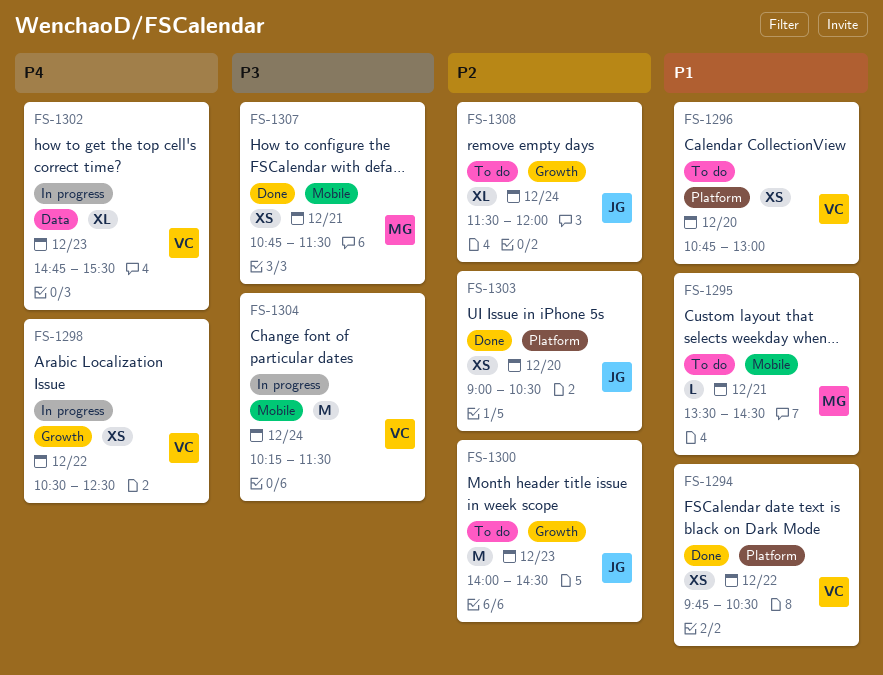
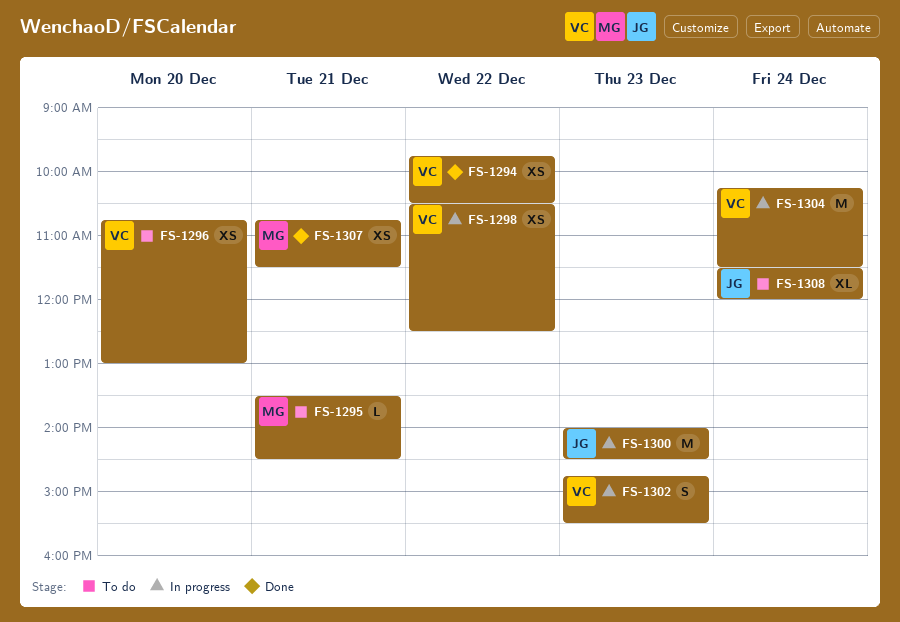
FS-1300, status: To do -> In progress
FS-1302, estimate: XL -> S
FS-1303: present -> none

